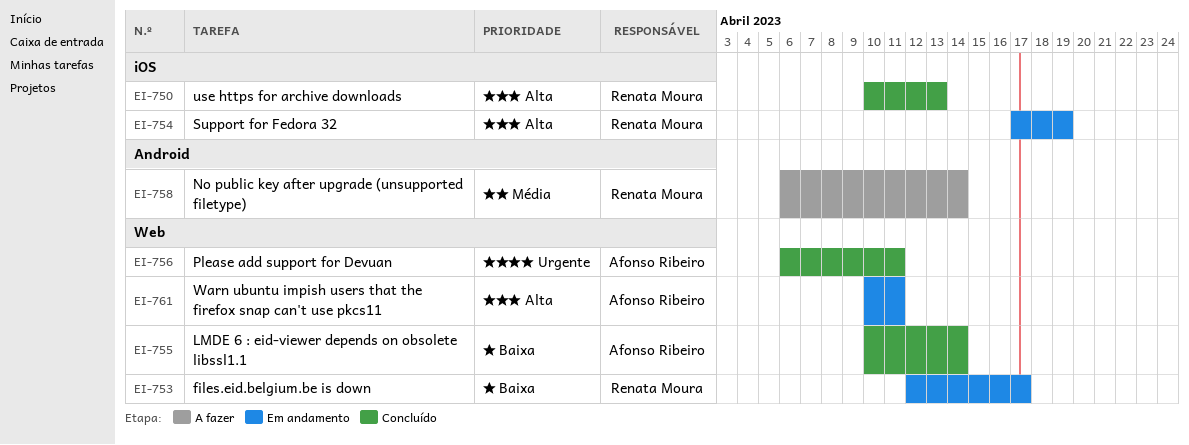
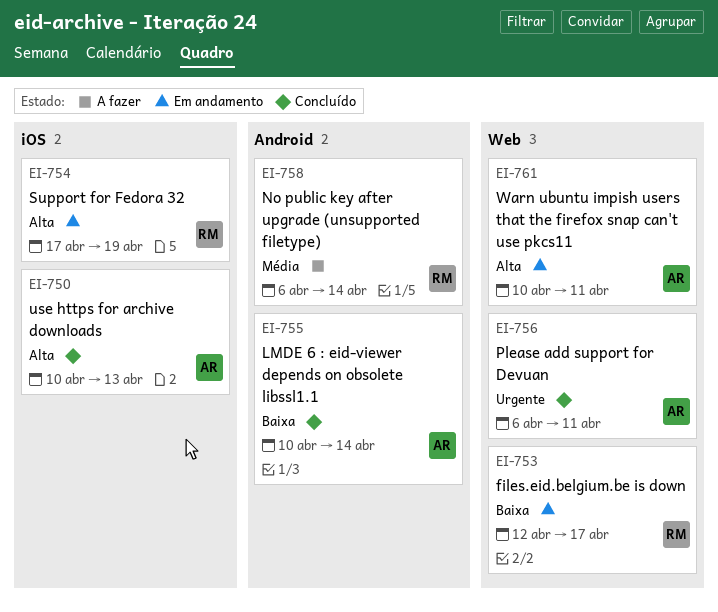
EI-750, owner: Renata Moura -> Afonso Ribeiro
EI-755, label: Web -> Android

